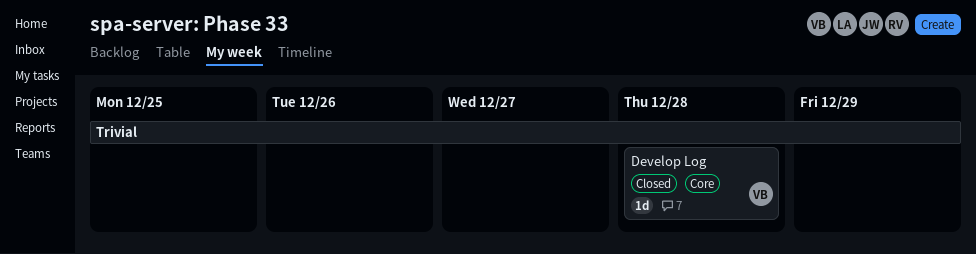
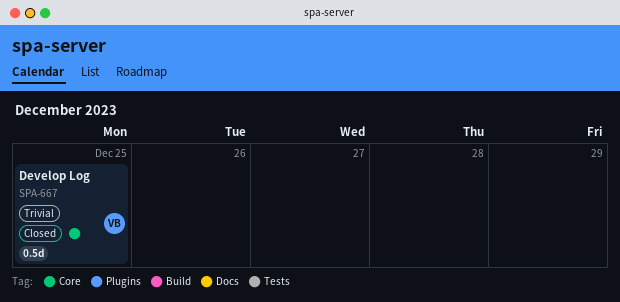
Develop Log, estimate: 1d -> 0.5d
Develop Log, due: Dec 28 -> Dec 25

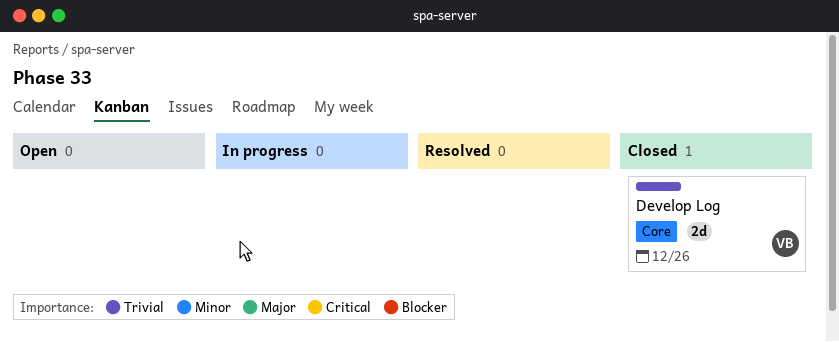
Develop Log, estimate: 0.5d -> 2d
Develop Log, due: Dec 25 -> Dec 26

